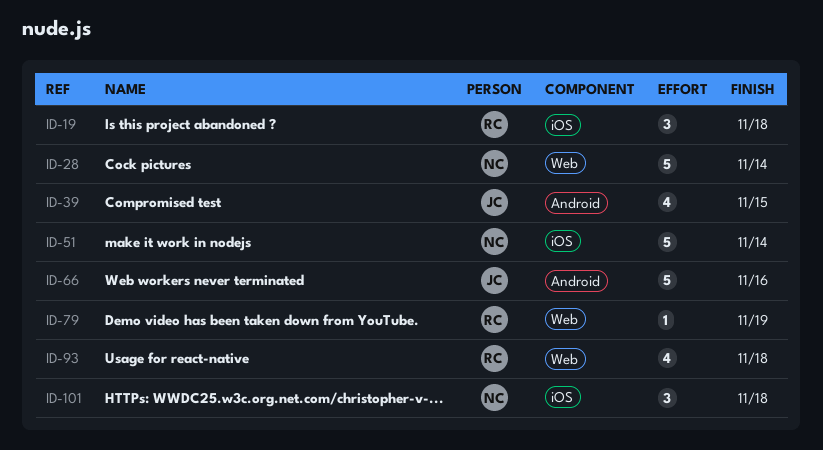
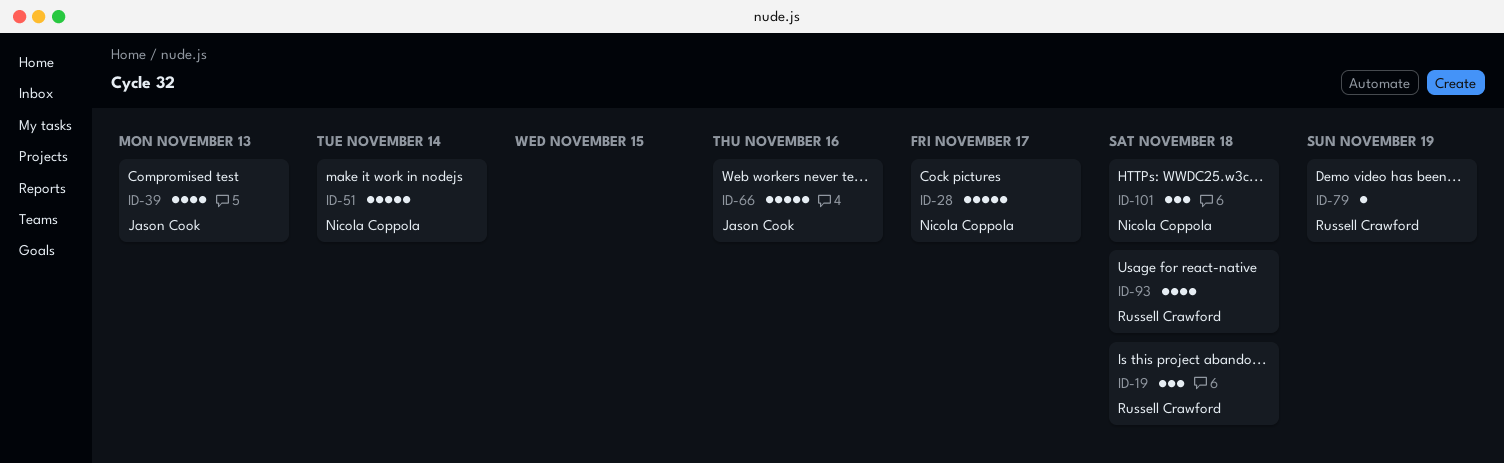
ID-28, due: Nov 14 -> Nov 17
ID-39, due: Nov 15 -> Nov 13

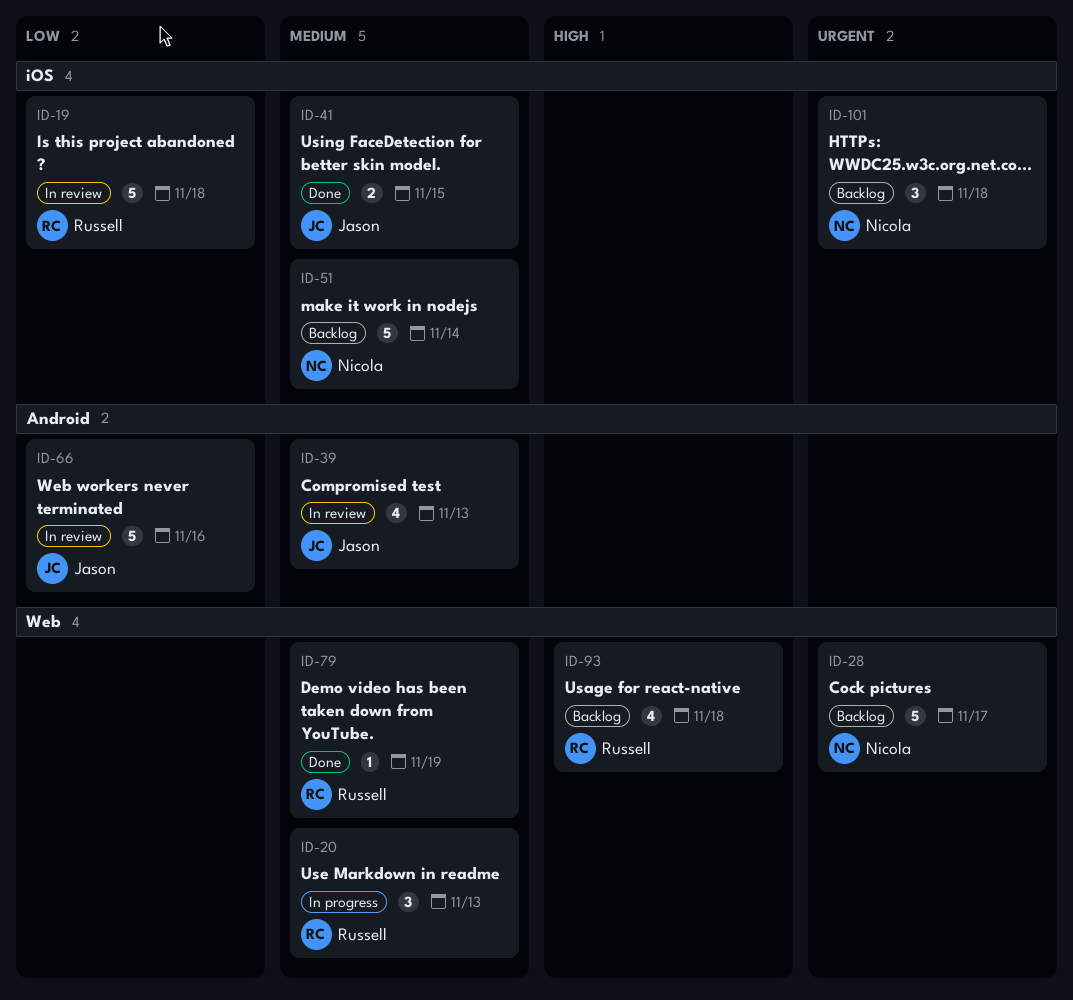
ID-19, estimate: 3 -> 5
ID-20: none -> present
ID-41: none -> present

